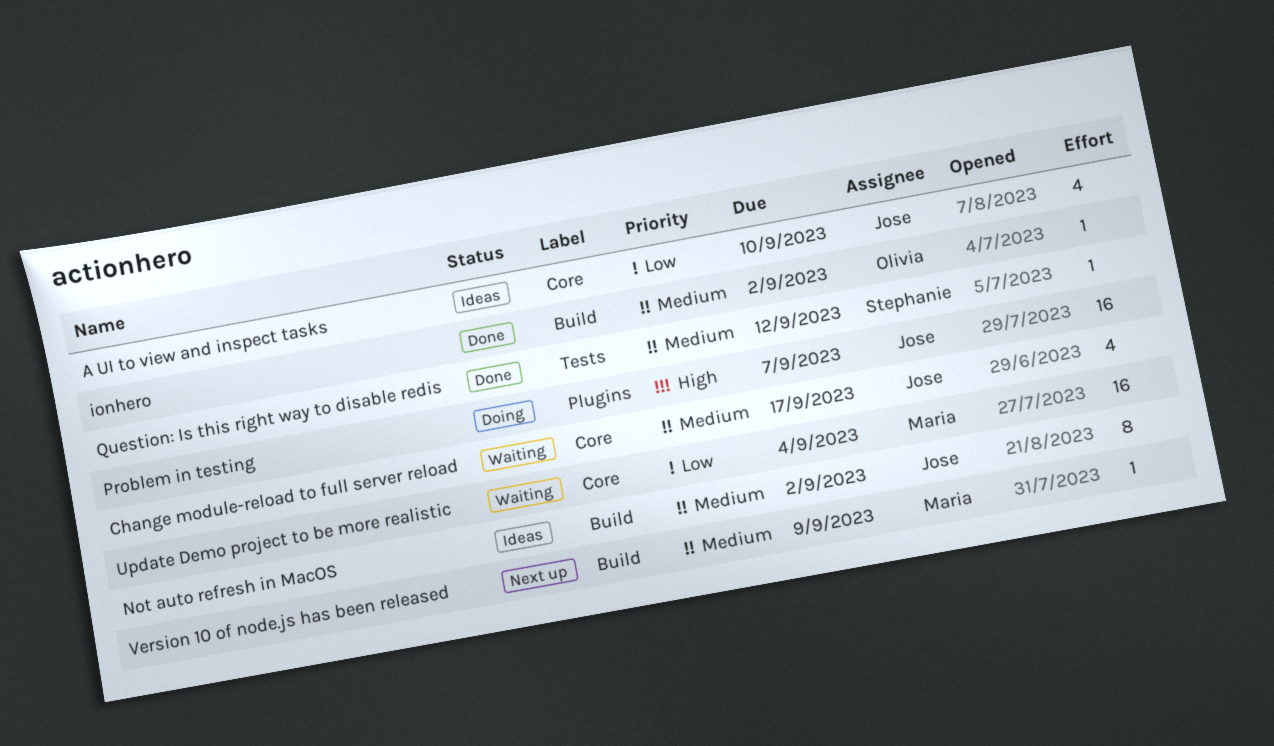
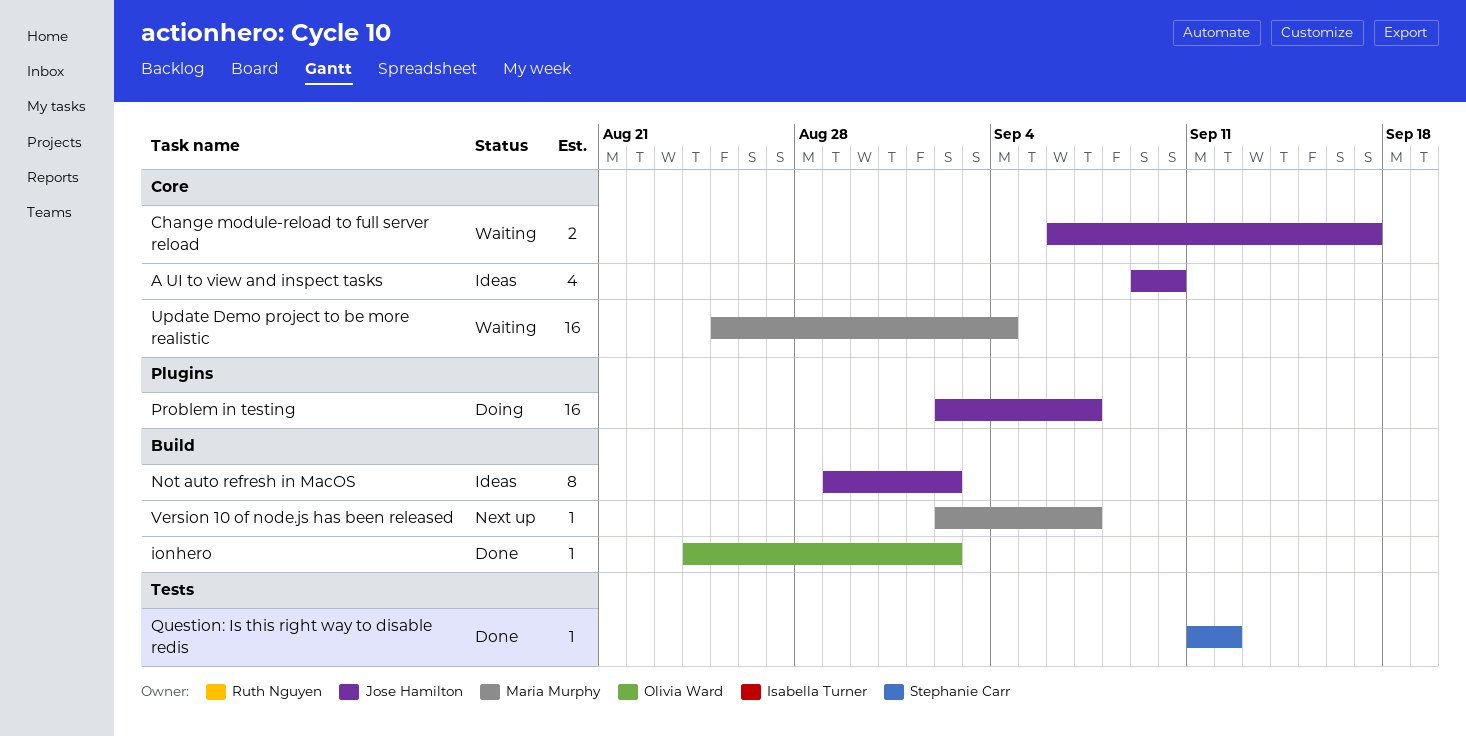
Change module-reload to full server reload, estimate: 4 -> 2
Version 10 of node.js has been released, due: Sep 9 -> Sep 7

